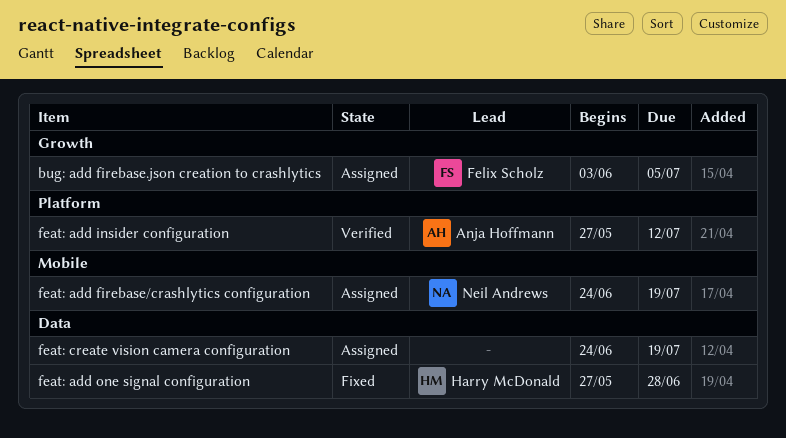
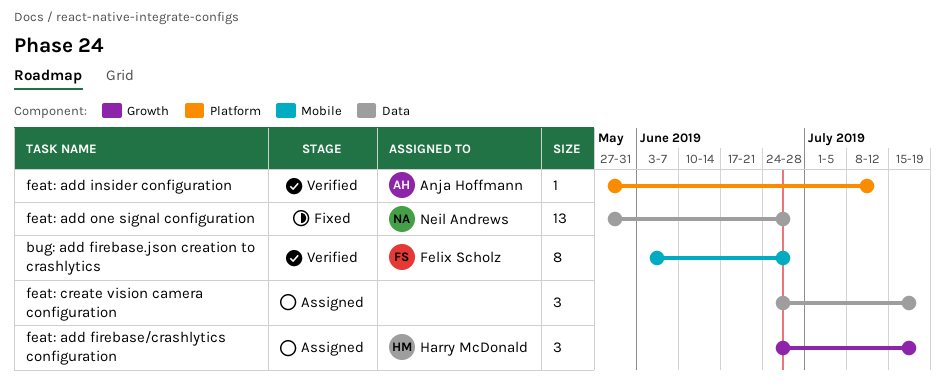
bug: add firebase.json creation to crashlytics, status: Assigned -> Verified
bug: add firebase.json creation to crashlytics, label: Growth -> Mobile
bug: add firebase.json creation to crashlytics, due: Jul 5 -> Jun 28
feat: add firebase/crashlytics configuration, owner: Neil Andrews -> Harry McDonald
feat: add firebase/crashlytics configuration, label: Mobile -> Growth
feat: add one signal configuration, owner: Harry McDonald -> Neil Andrews

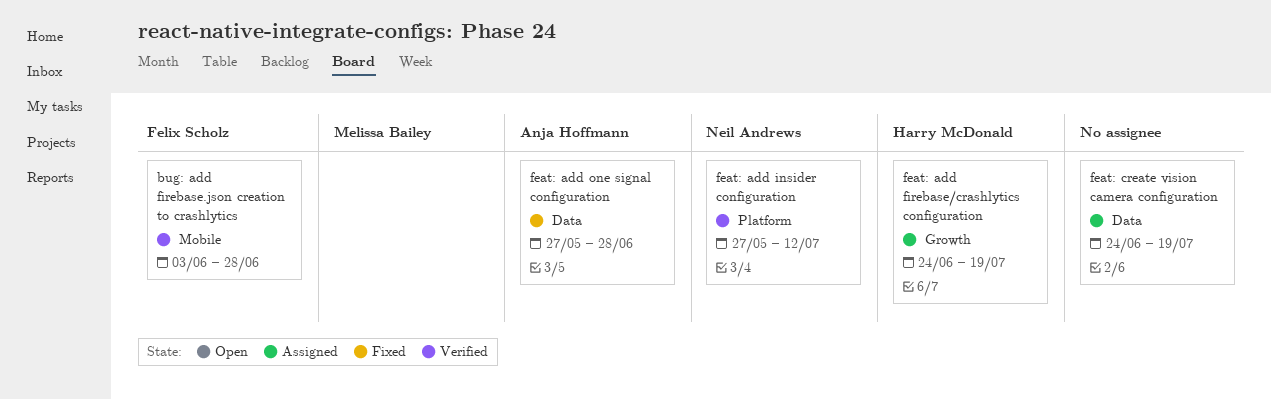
feat: add insider configuration, owner: Anja Hoffmann -> Neil Andrews
feat: add one signal configuration, owner: Neil Andrews -> Anja Hoffmann

